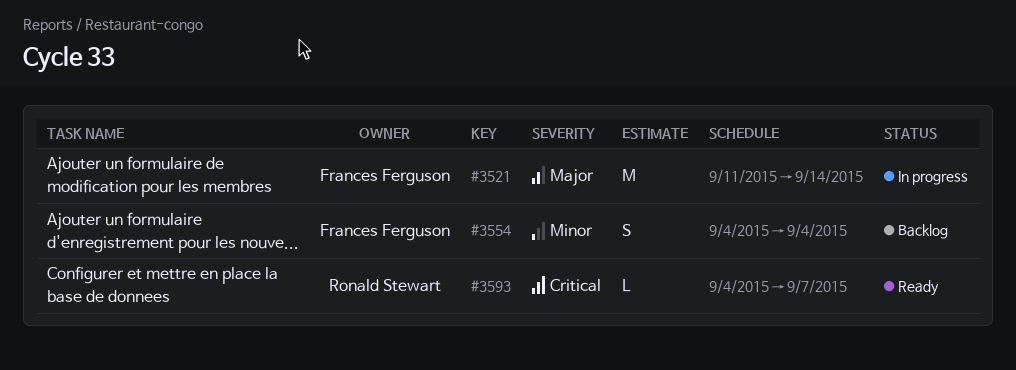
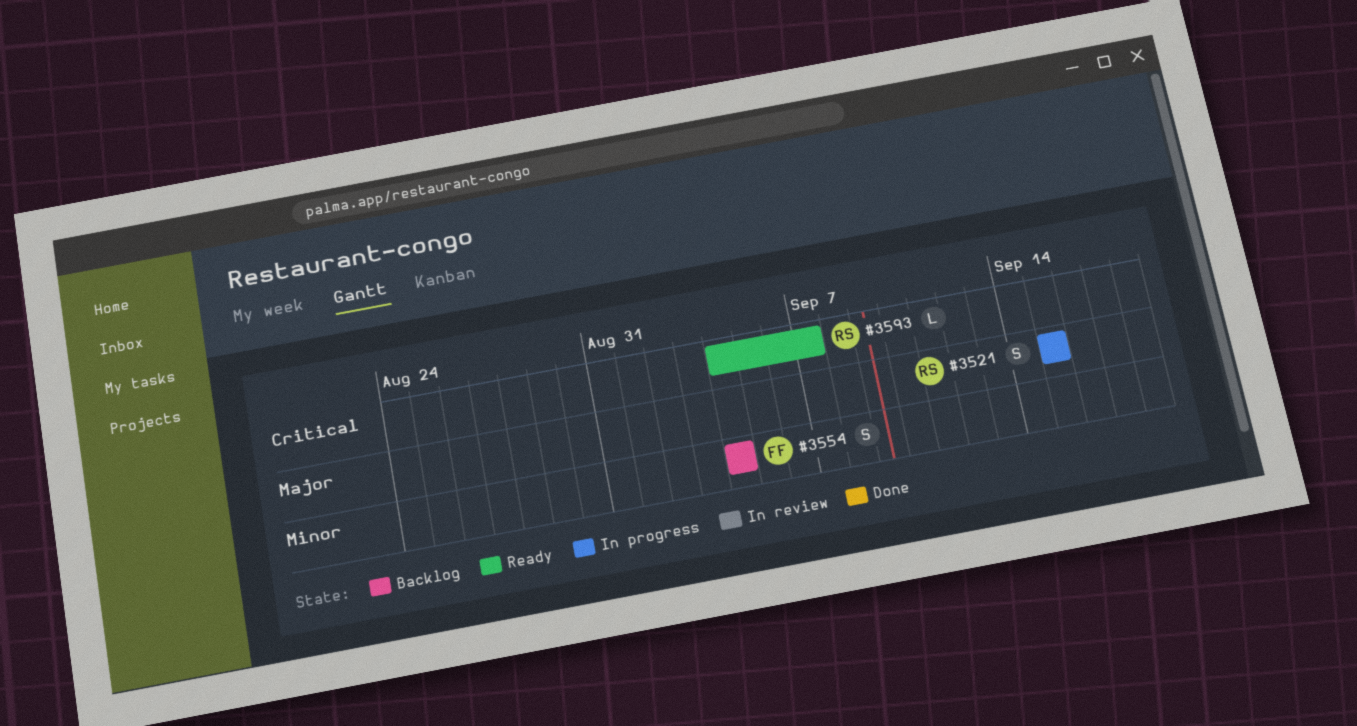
#3521, owner: Frances Ferguson -> Ronald Stewart
#3521, estimate: M -> S
#3521, start: Sep 11 -> Sep 15
#3521, due: Sep 14 -> Sep 15

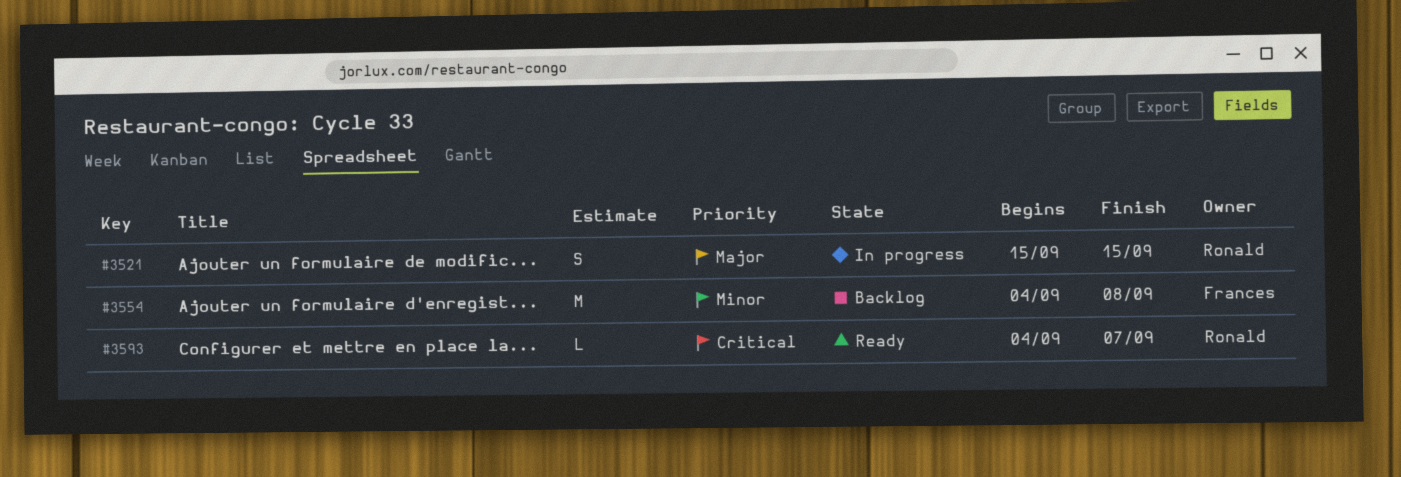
#3554, estimate: S -> M
#3554, due: Sep 4 -> Sep 8

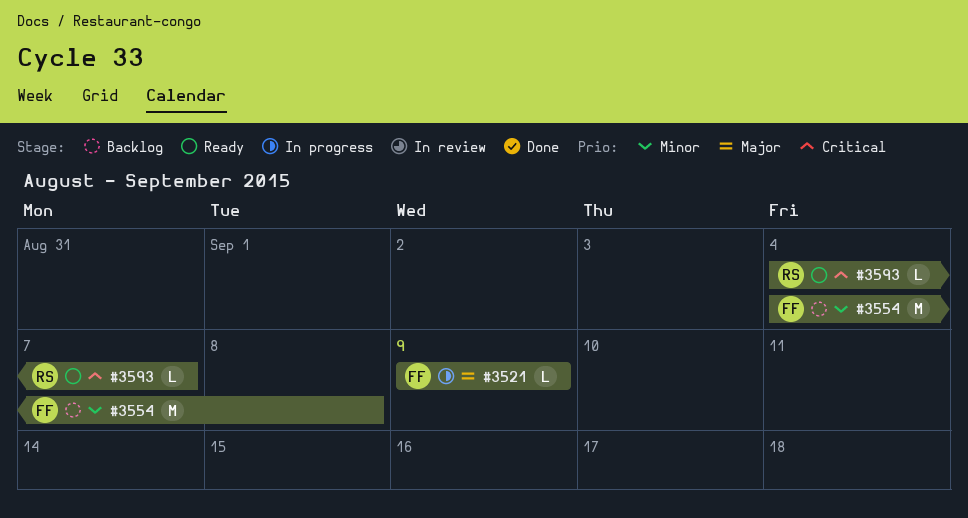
#3521, owner: Ronald -> Frances
#3521, estimate: S -> L
#3521, start: Sep 15 -> Sep 9
#3521, due: Sep 15 -> Sep 9

